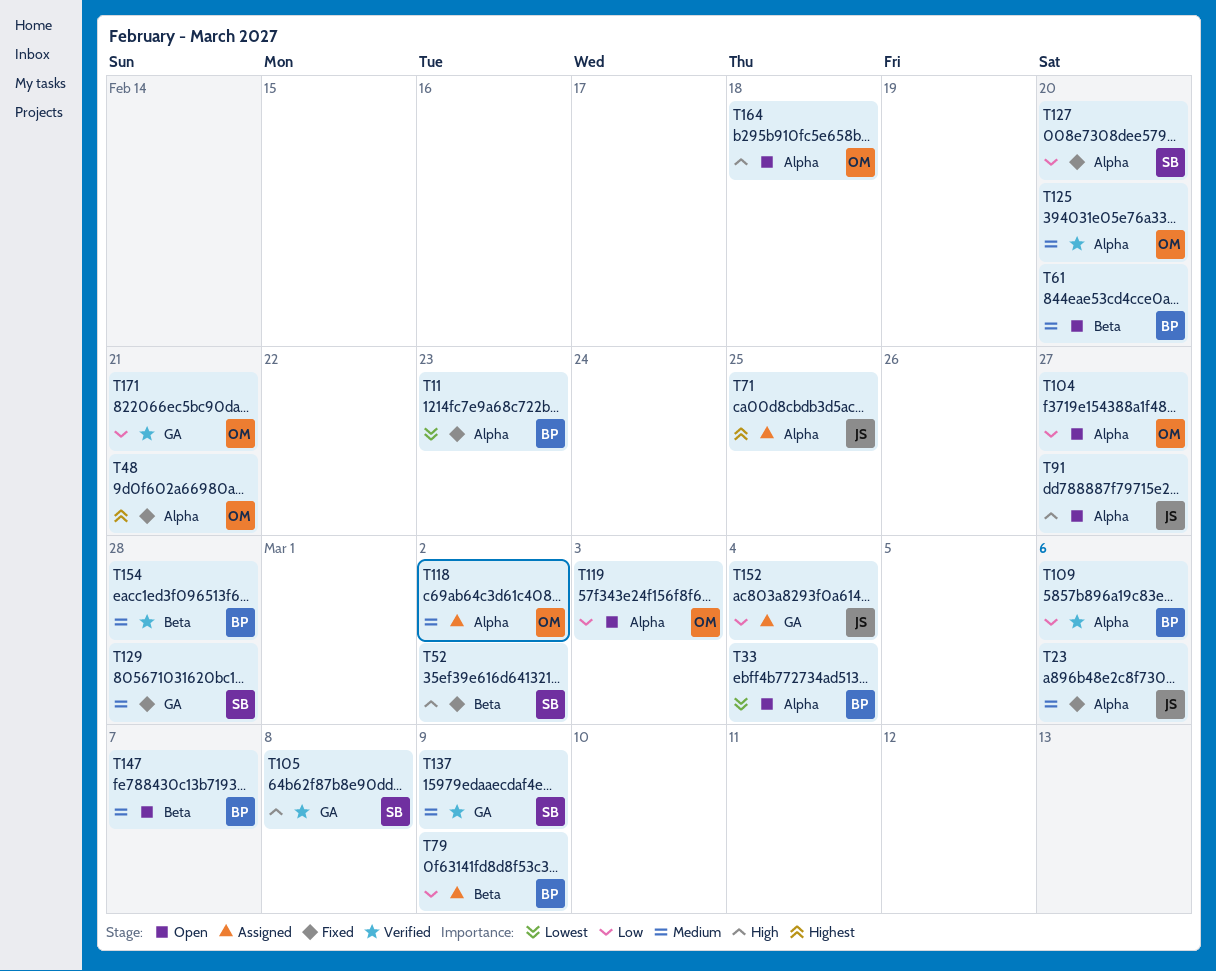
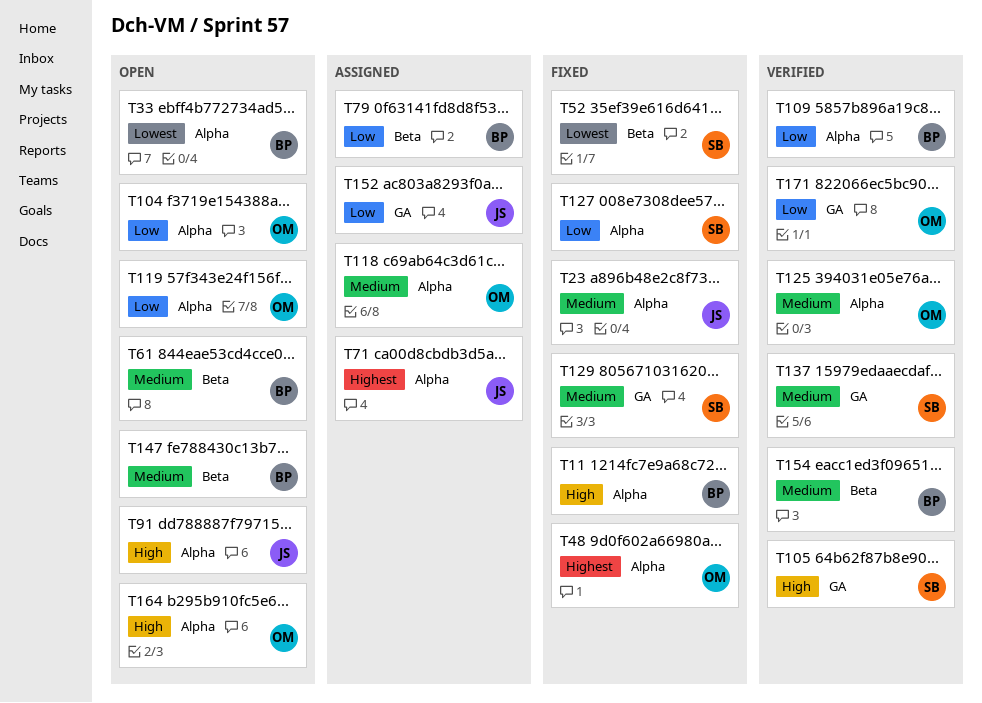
T11, priority: Lowest -> High
T52, priority: High -> Lowest

